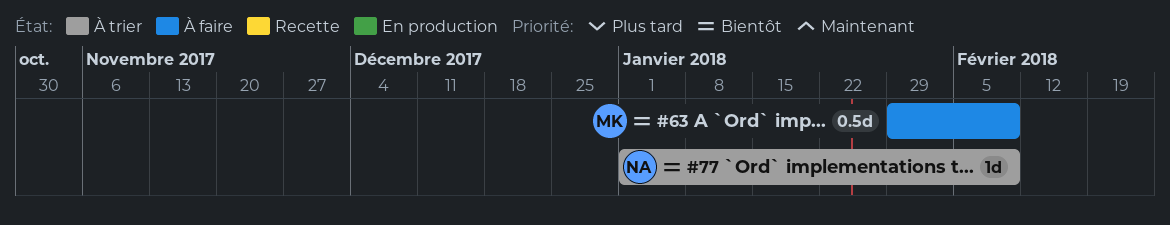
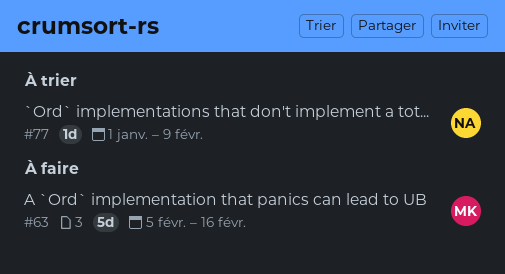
#63, estimate: 0.5d -> 5d
#63, start: Jan 29 -> Feb 5
#63, due: Feb 9 -> Feb 16

